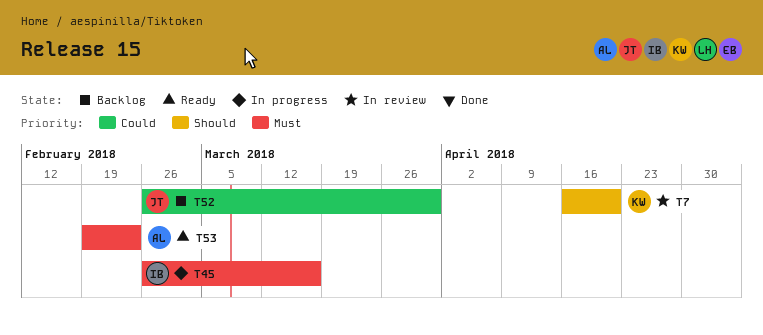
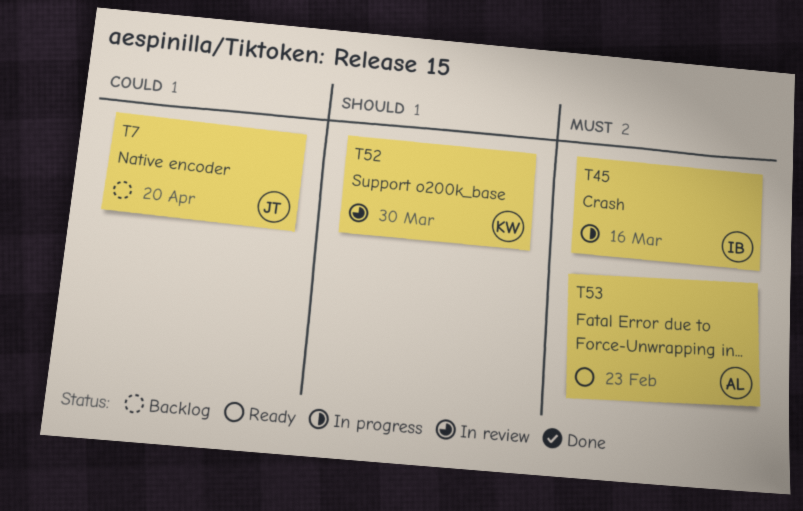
T7, status: In review -> Backlog
T7, owner: KW -> JT
T7, priority: Should -> Could
T52, status: Backlog -> In review
T52, owner: JT -> KW
T52, priority: Could -> Should

